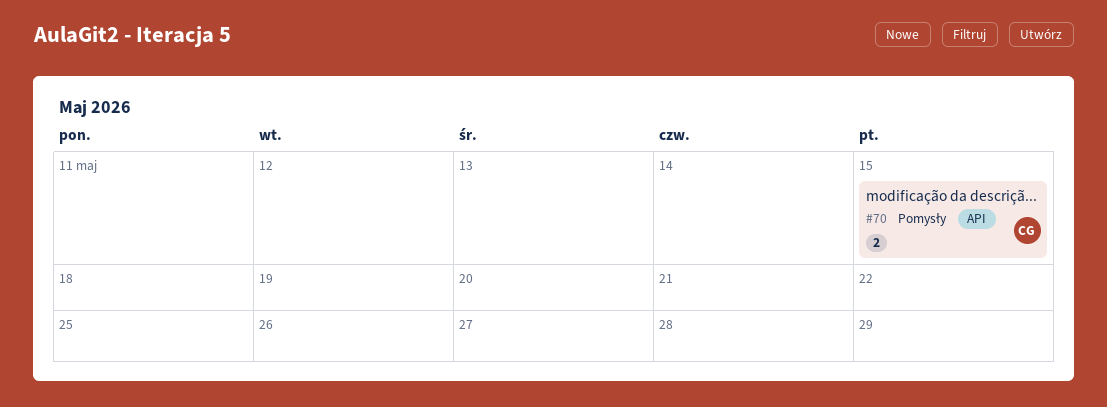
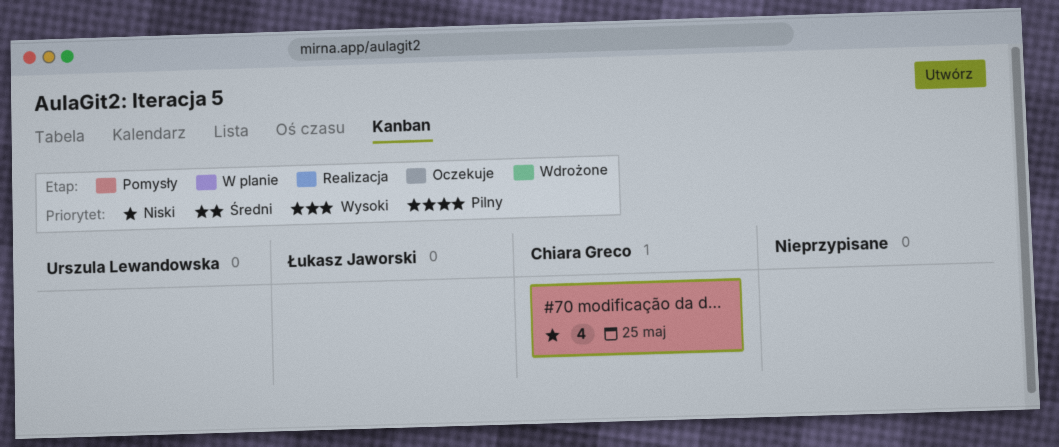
#70, estimate: 2 -> 4
#70, due: May 15 -> May 25

